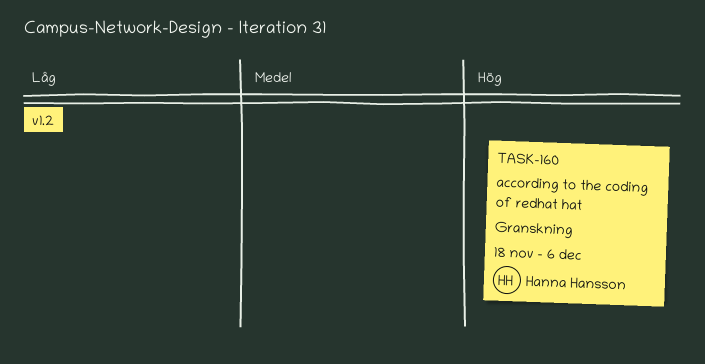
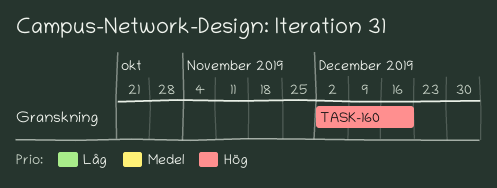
TASK-160, start: Nov 18 -> Dec 2
TASK-160, due: Dec 6 -> Dec 20

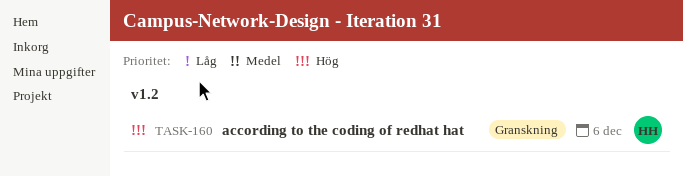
TASK-160, due: Dec 20 -> Dec 6

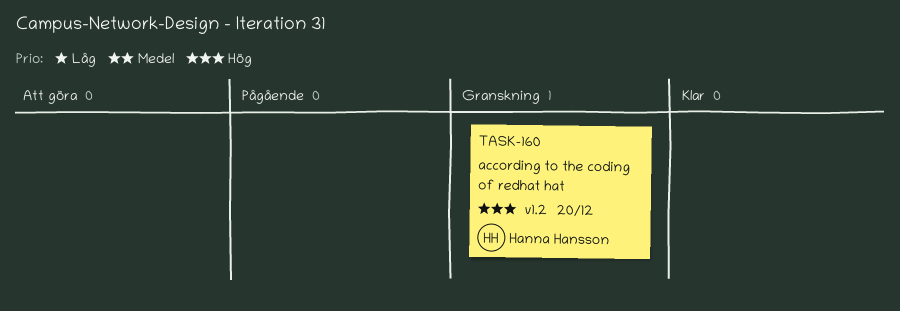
TASK-160, due: Dec 6 -> Dec 20

